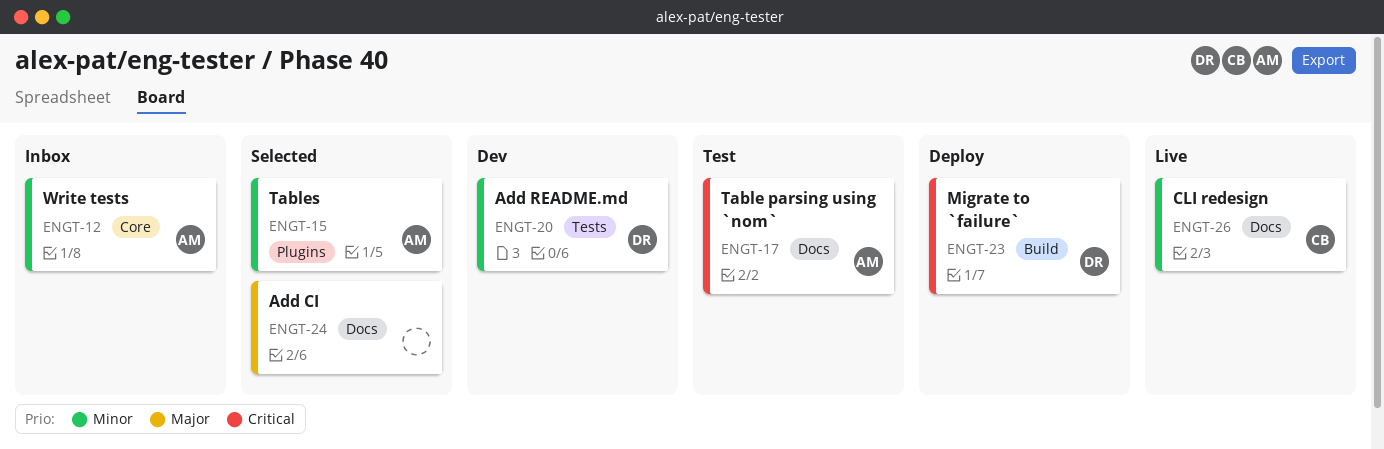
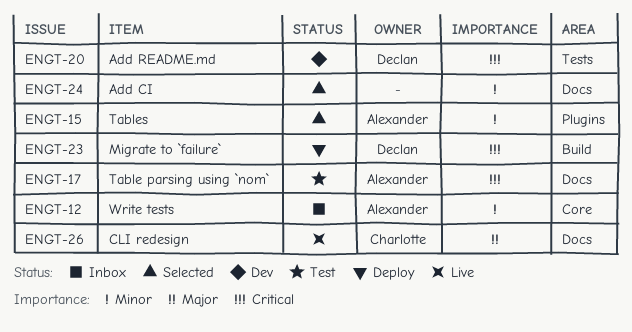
ENGT-20, priority: Minor -> Critical
ENGT-24, priority: Major -> Minor
ENGT-26, priority: Minor -> Major

